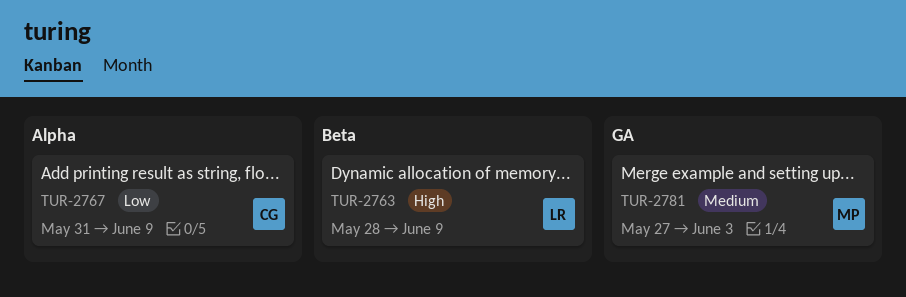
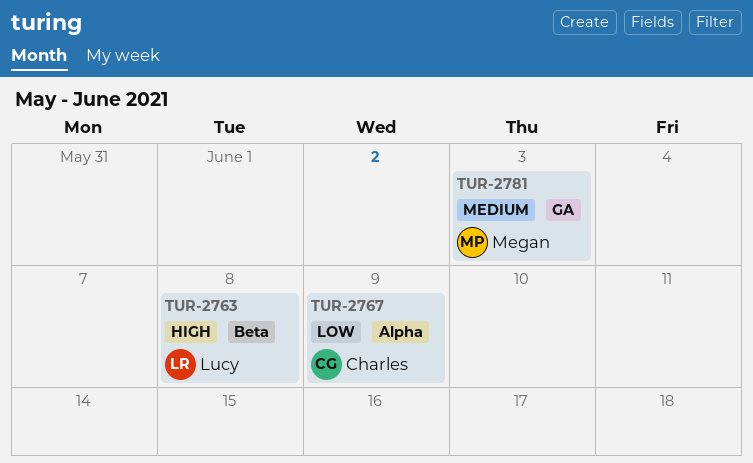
TUR-2763, due: Jun 9 -> Jun 8

